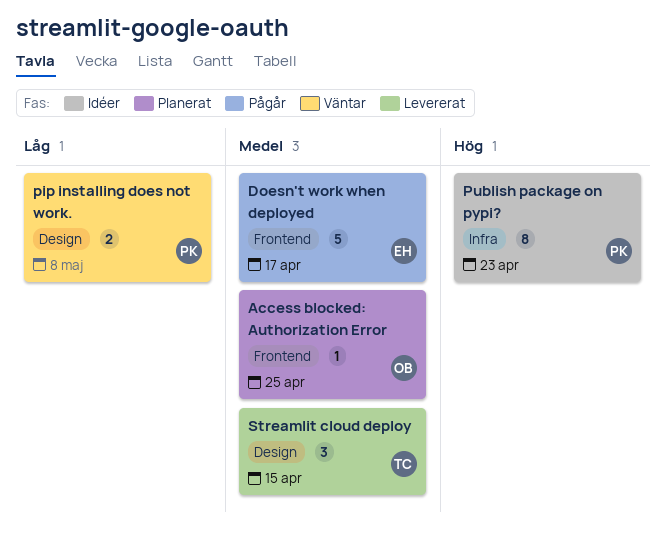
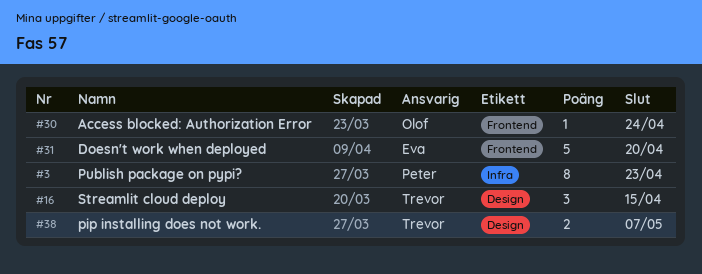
Access blocked: Authorization Error, due: Apr 25 -> Apr 24
Doesn't work when deployed, due: Apr 17 -> Apr 20
pip installing does not work., owner: Peter -> Trevor
pip installing does not work., due: May 8 -> May 7

